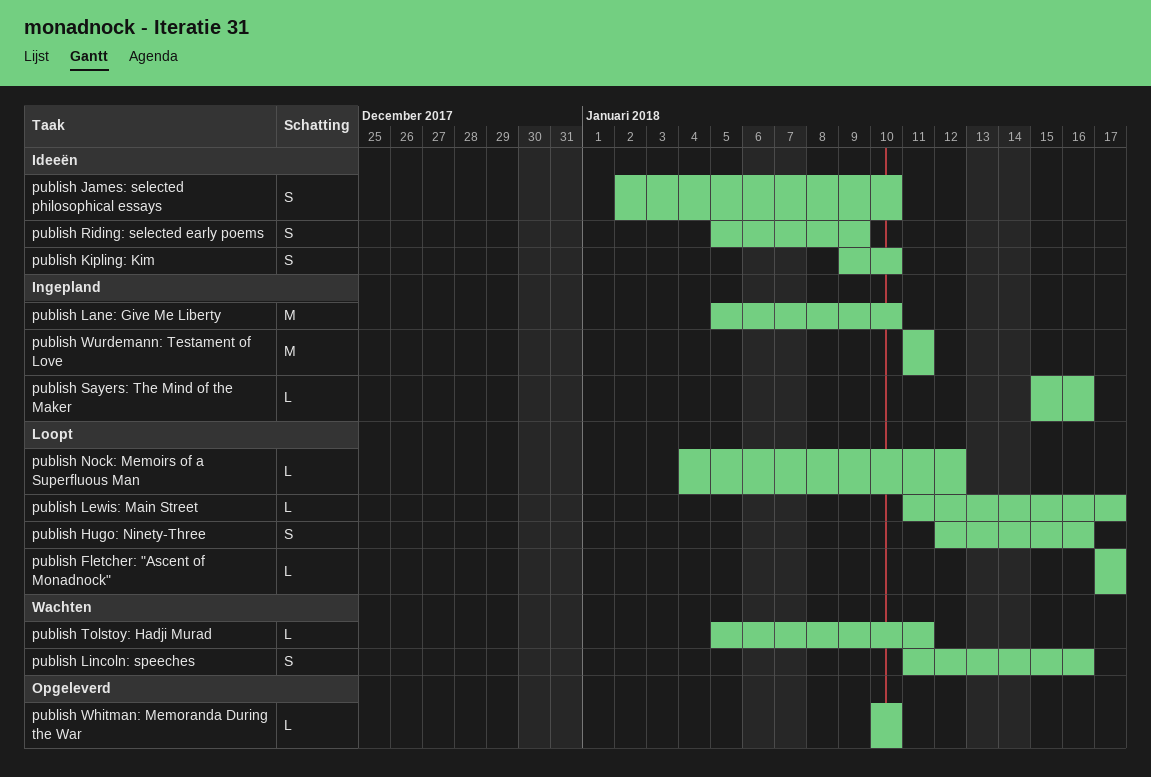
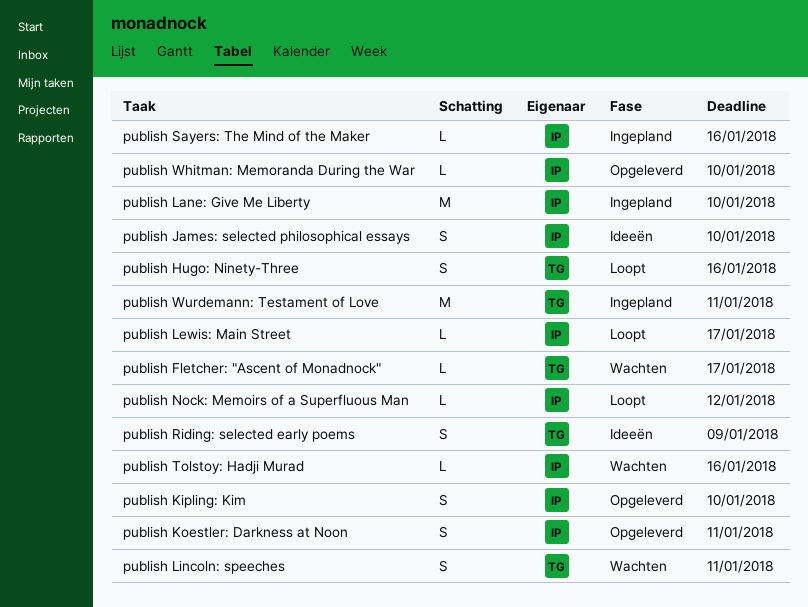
publish Fletcher: "Ascent of Monadnock", status: Loopt -> Wachten
publish Kipling: Kim, status: Ideeën -> Opgeleverd
publish Koestler: Darkness at Noon: none -> present
publish Lincoln: speeches, due: Jan 16 -> Jan 11
publish Tolstoy: Hadji Murad, due: Jan 11 -> Jan 16

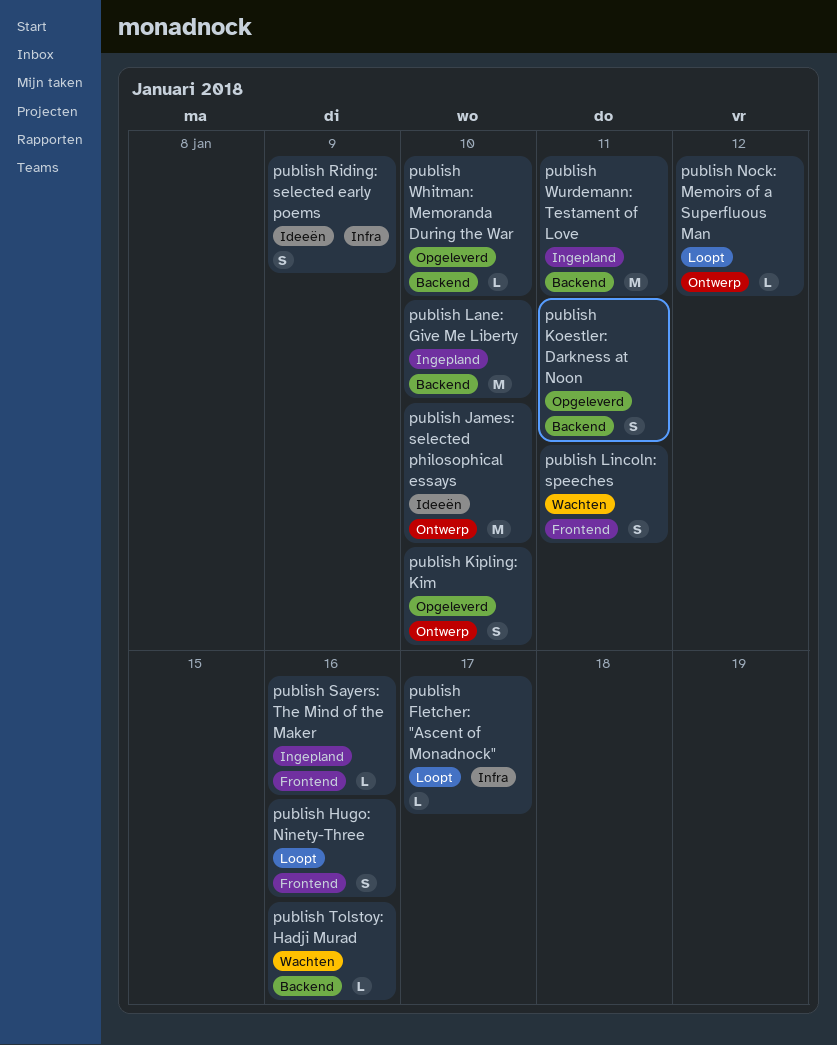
publish Fletcher: "Ascent of Monadnock", status: Wachten -> Loopt
publish James: selected philosophical essays, estimate: S -> M
publish Lewis: Main Street: present -> none

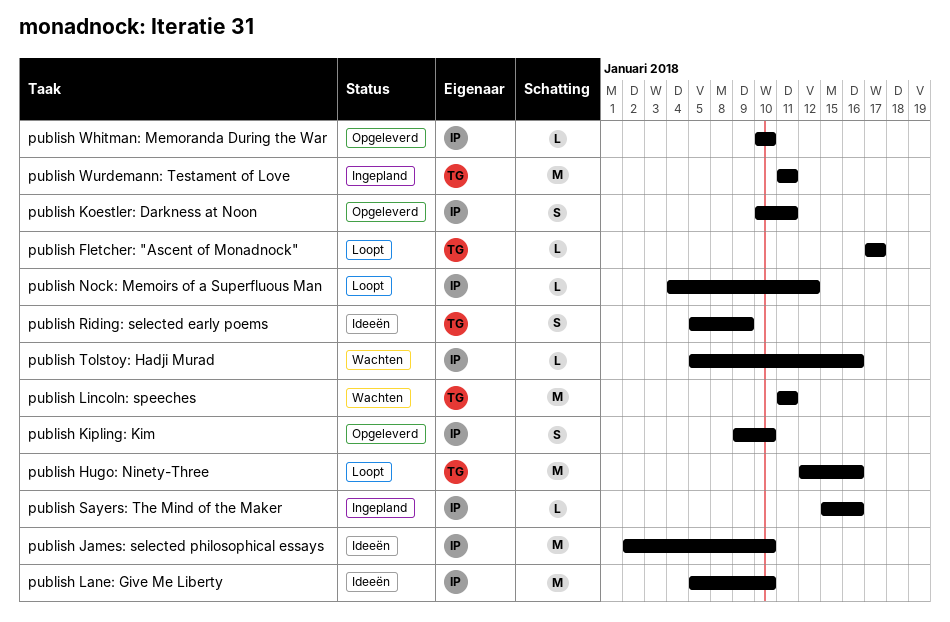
publish Hugo: Ninety-Three, estimate: S -> M
publish Lane: Give Me Liberty, status: Ingepland -> Ideeën
publish Lincoln: speeches, estimate: S -> M

